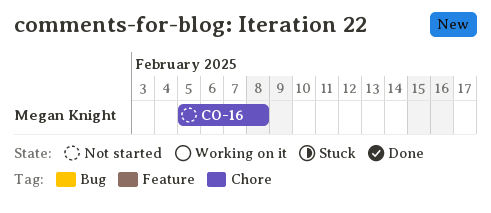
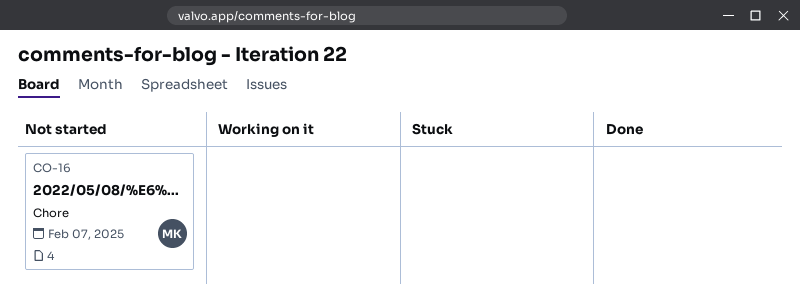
CO-16, due: Feb 8 -> Feb 7

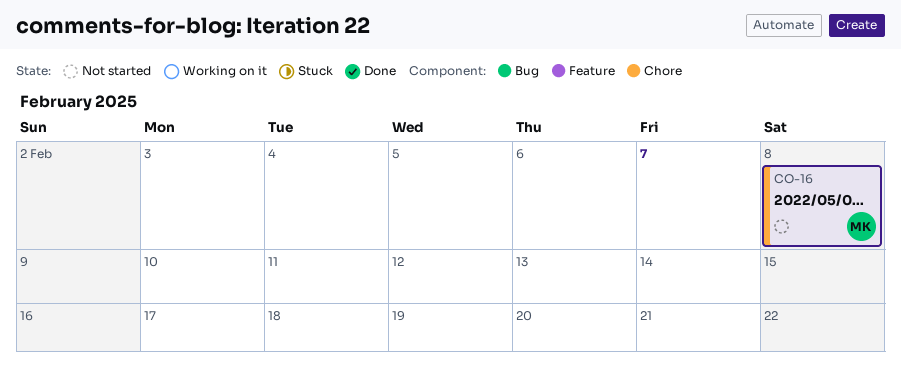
CO-16, due: Feb 7 -> Feb 8

